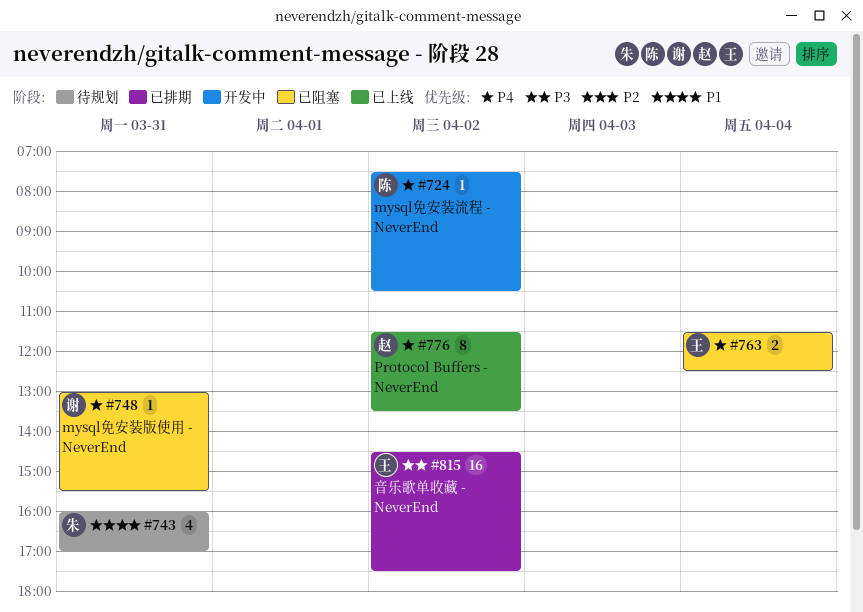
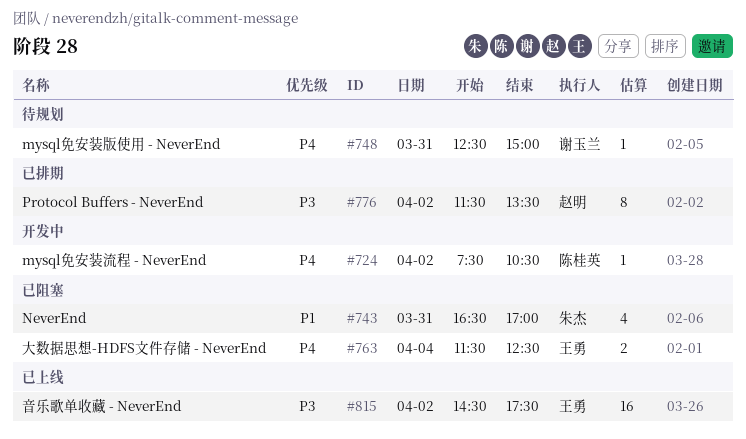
#743, status: 待规划 -> 已阻塞
#743, begins: 16:00 -> 16:30
#748, status: 已阻塞 -> 待规划
#748, begins: 13:00 -> 12:30
#748, ends: 15:30 -> 15:00
#776, status: 已上线 -> 已排期
#776, priority: P4 -> P3
#815, status: 已排期 -> 已上线

